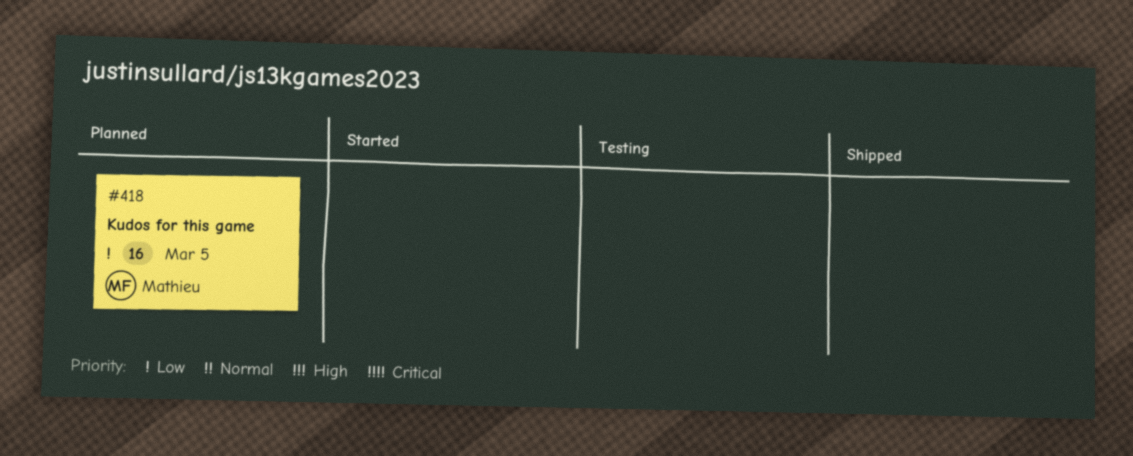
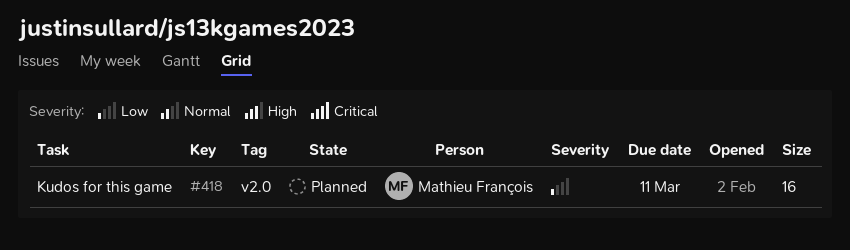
#418, due: Mar 5 -> Mar 11

